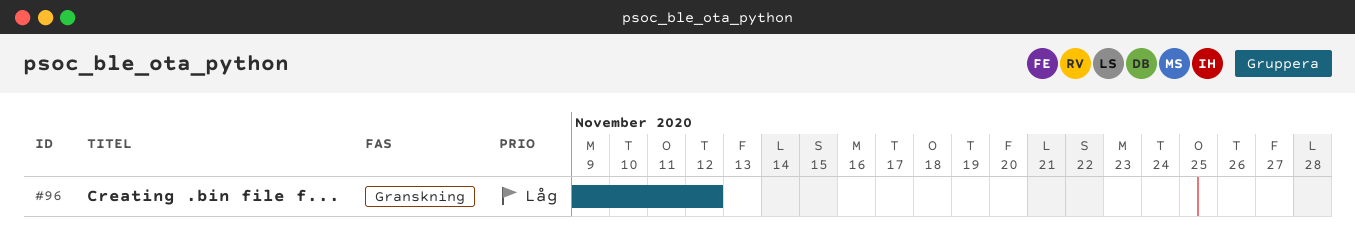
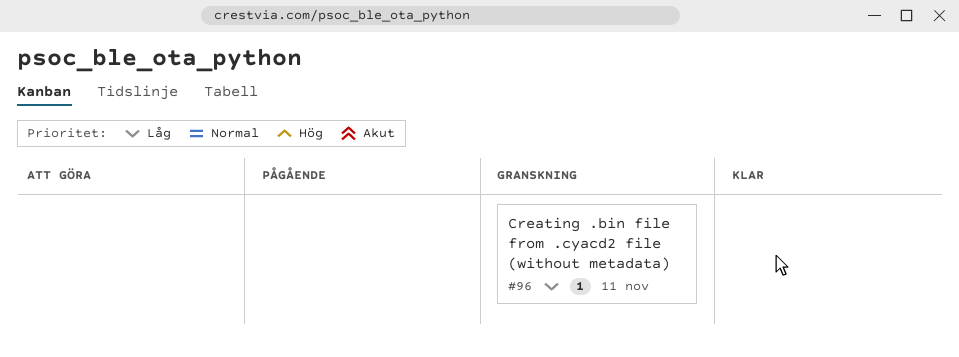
#96, due: Nov 12 -> Nov 11

